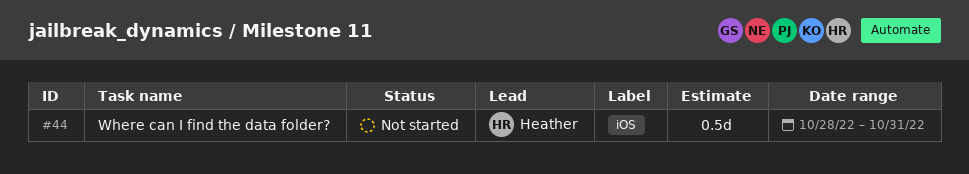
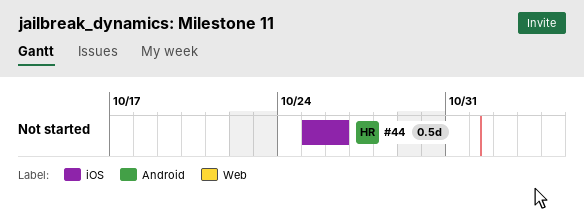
#44, start: Oct 28 -> Oct 25
#44, due: Oct 31 -> Oct 26

